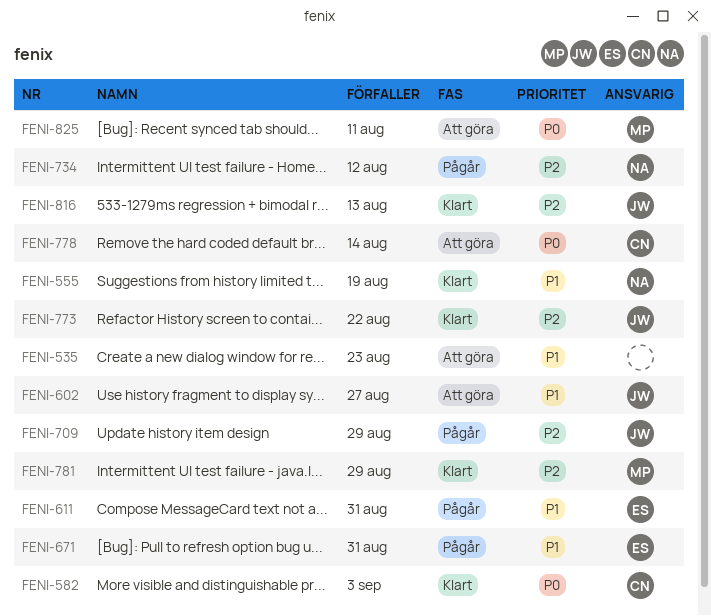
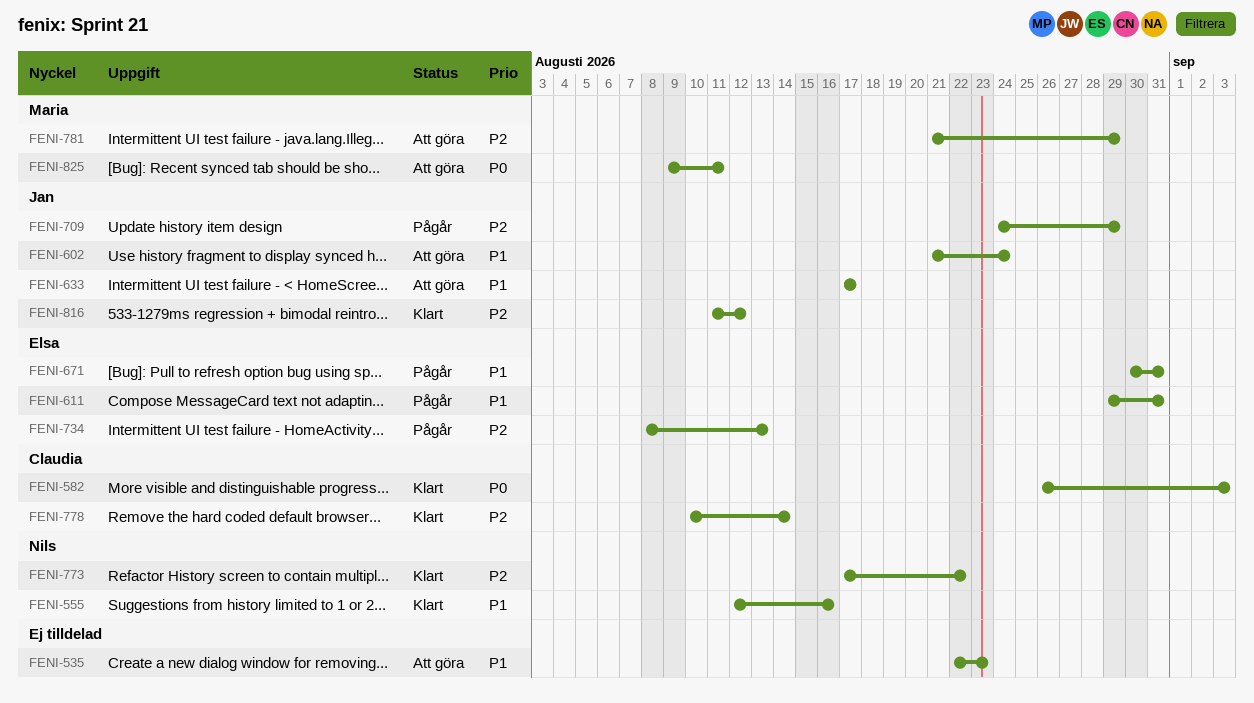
FENI-555, due: Aug 19 -> Aug 16
FENI-602, due: Aug 27 -> Aug 24
FENI-633: none -> present
FENI-734, owner: Nils -> Elsa
FENI-734, due: Aug 12 -> Aug 13
FENI-773, owner: Jan -> Nils
FENI-778, status: Att göra -> Klart
FENI-778, priority: P0 -> P2
FENI-781, status: Klart -> Att göra
FENI-816, due: Aug 13 -> Aug 12

